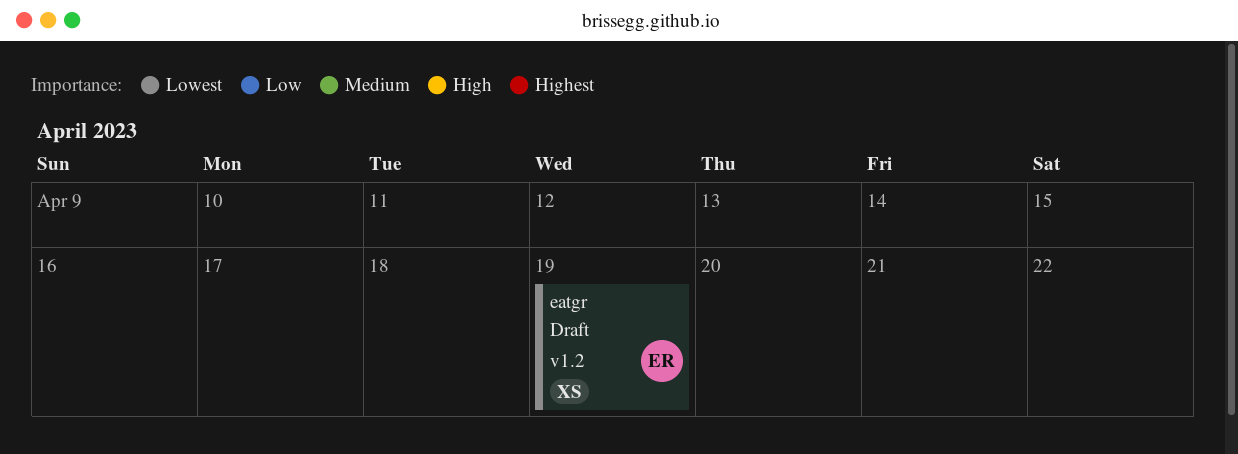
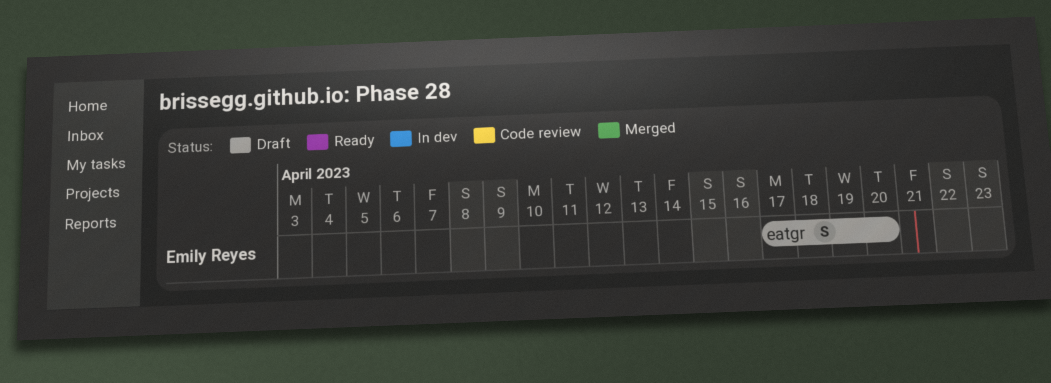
eatgr, estimate: XS -> S
eatgr, due: Apr 19 -> Apr 20

